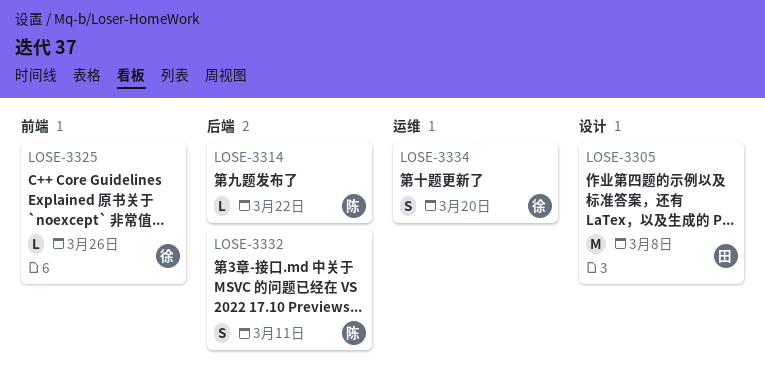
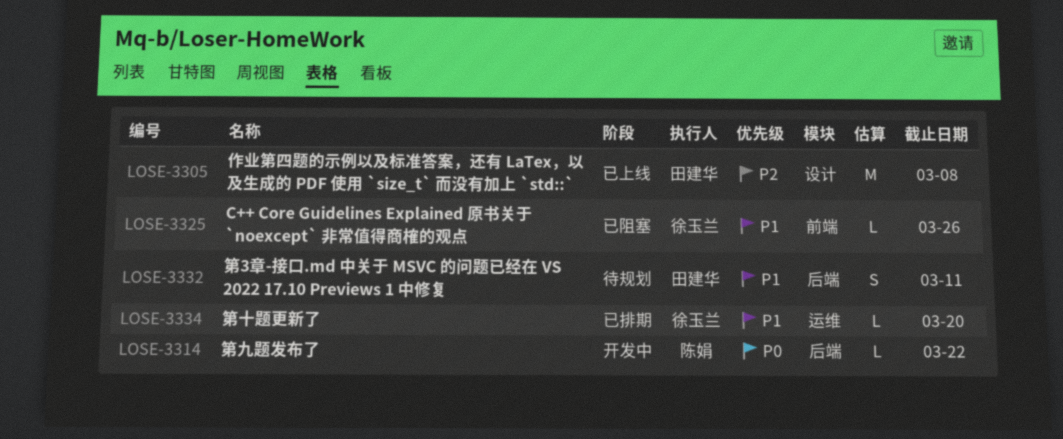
LOSE-3332, owner: 陈娟 -> 田建华
LOSE-3334, estimate: S -> L

